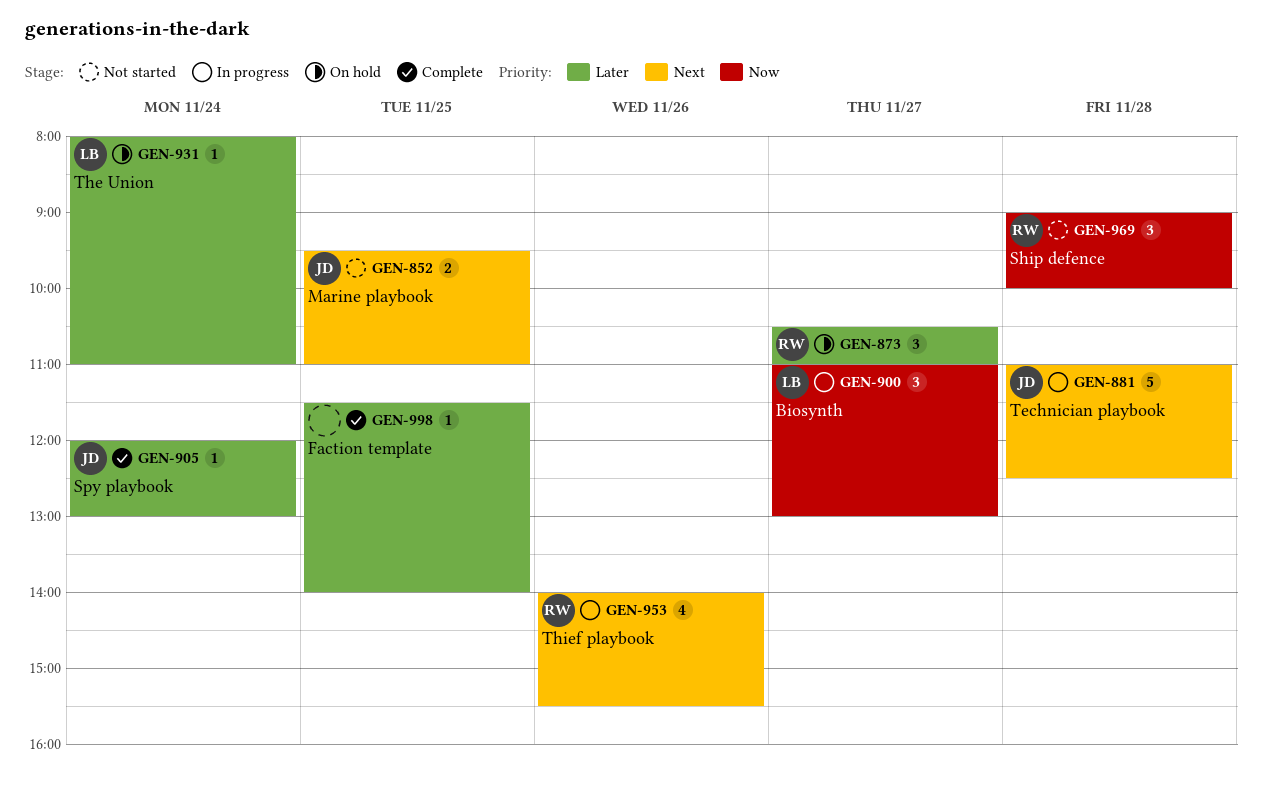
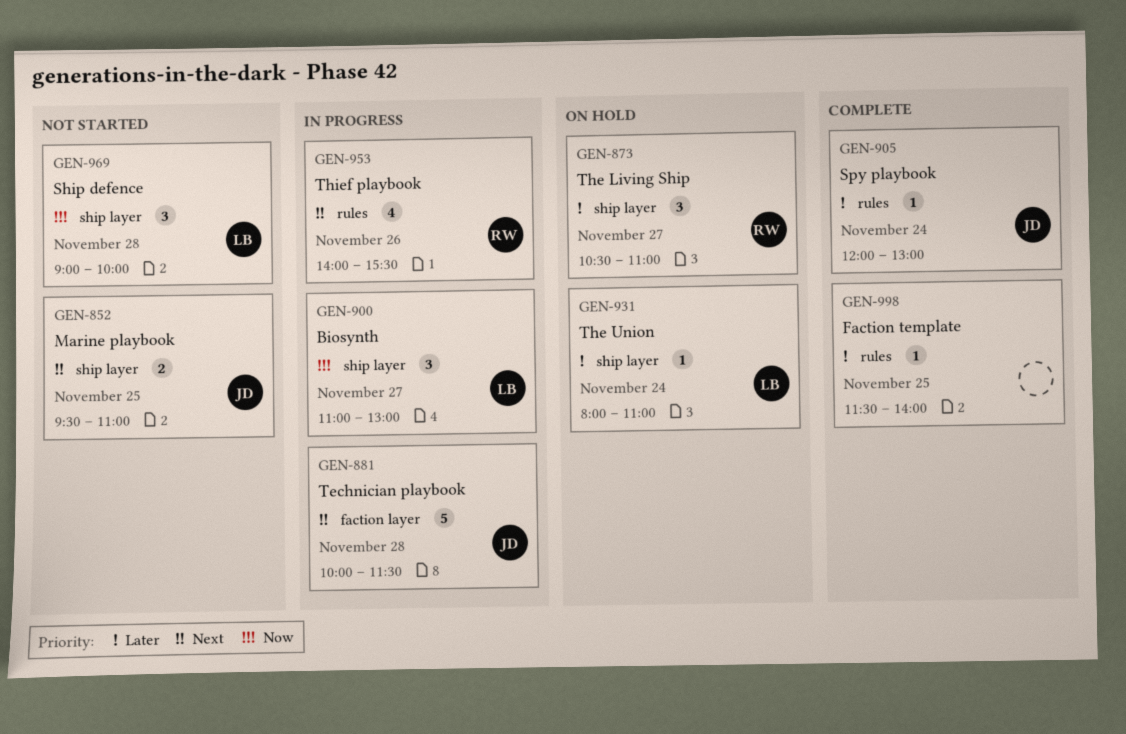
GEN-881, begins: 11:00 -> 10:00
GEN-881, ends: 12:30 -> 11:30
GEN-969, owner: RW -> LB

